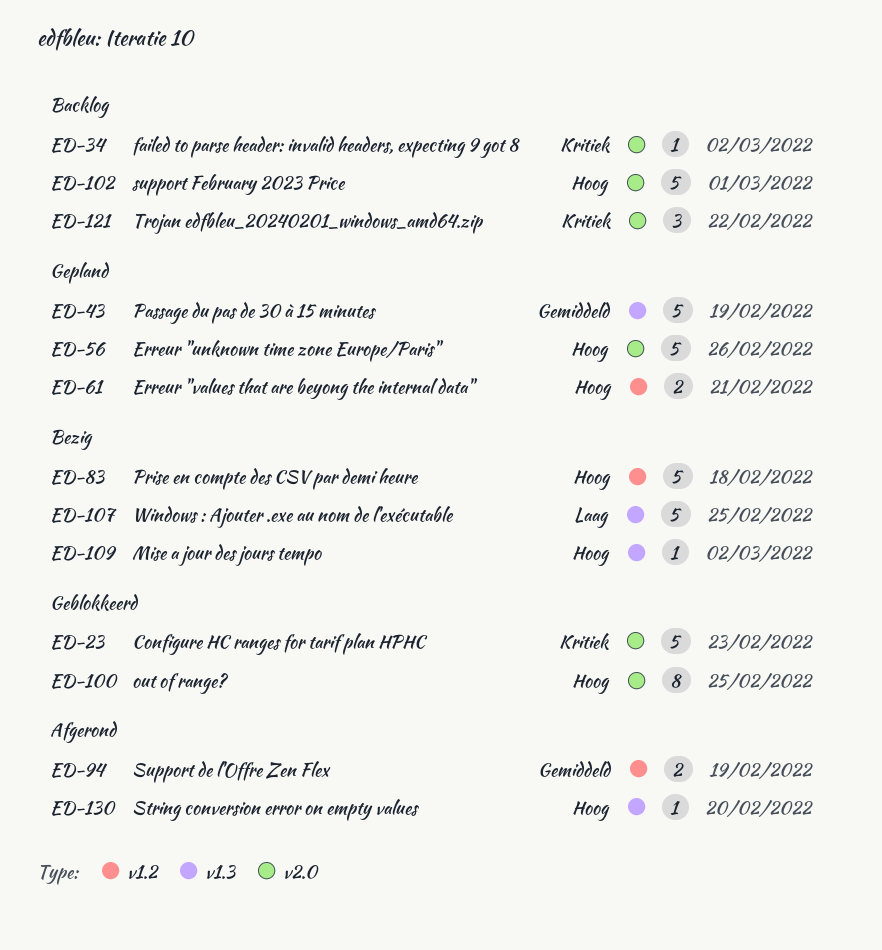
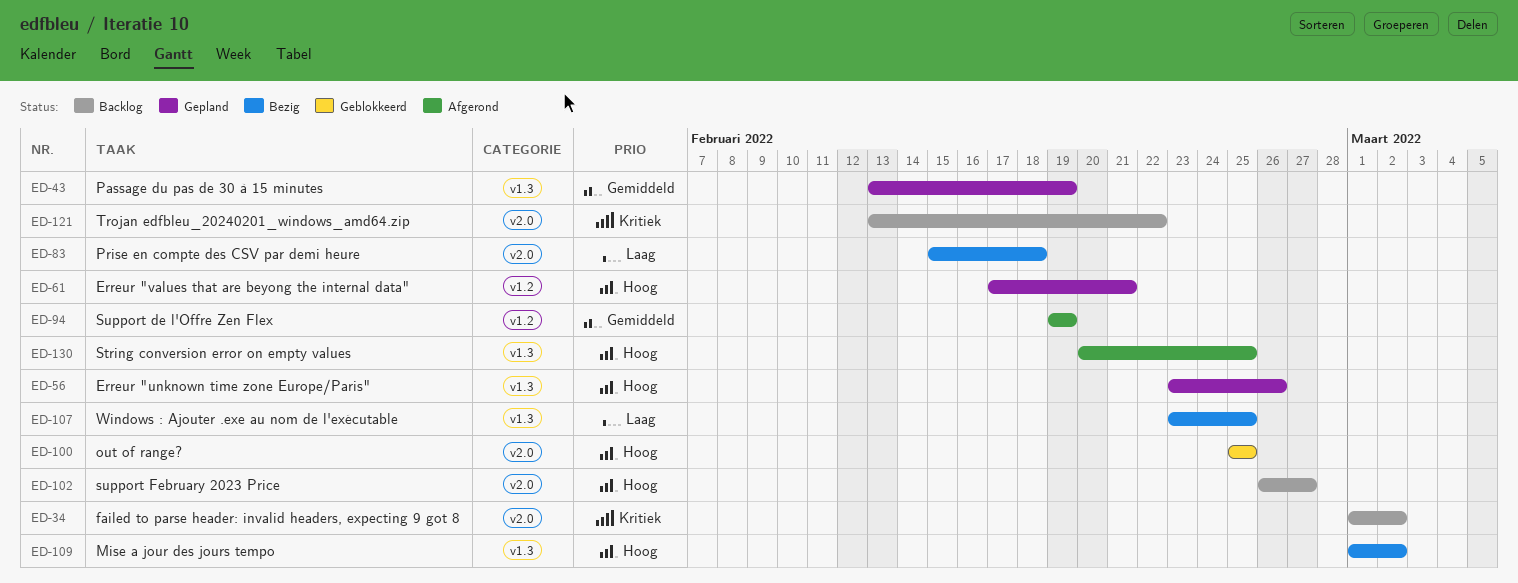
ED-23: present -> none
ED-56, label: v2.0 -> v1.3
ED-83, priority: Hoog -> Laag
ED-83, label: v1.2 -> v2.0
ED-102, due: Mar 1 -> Feb 27
ED-130, due: Feb 20 -> Feb 25

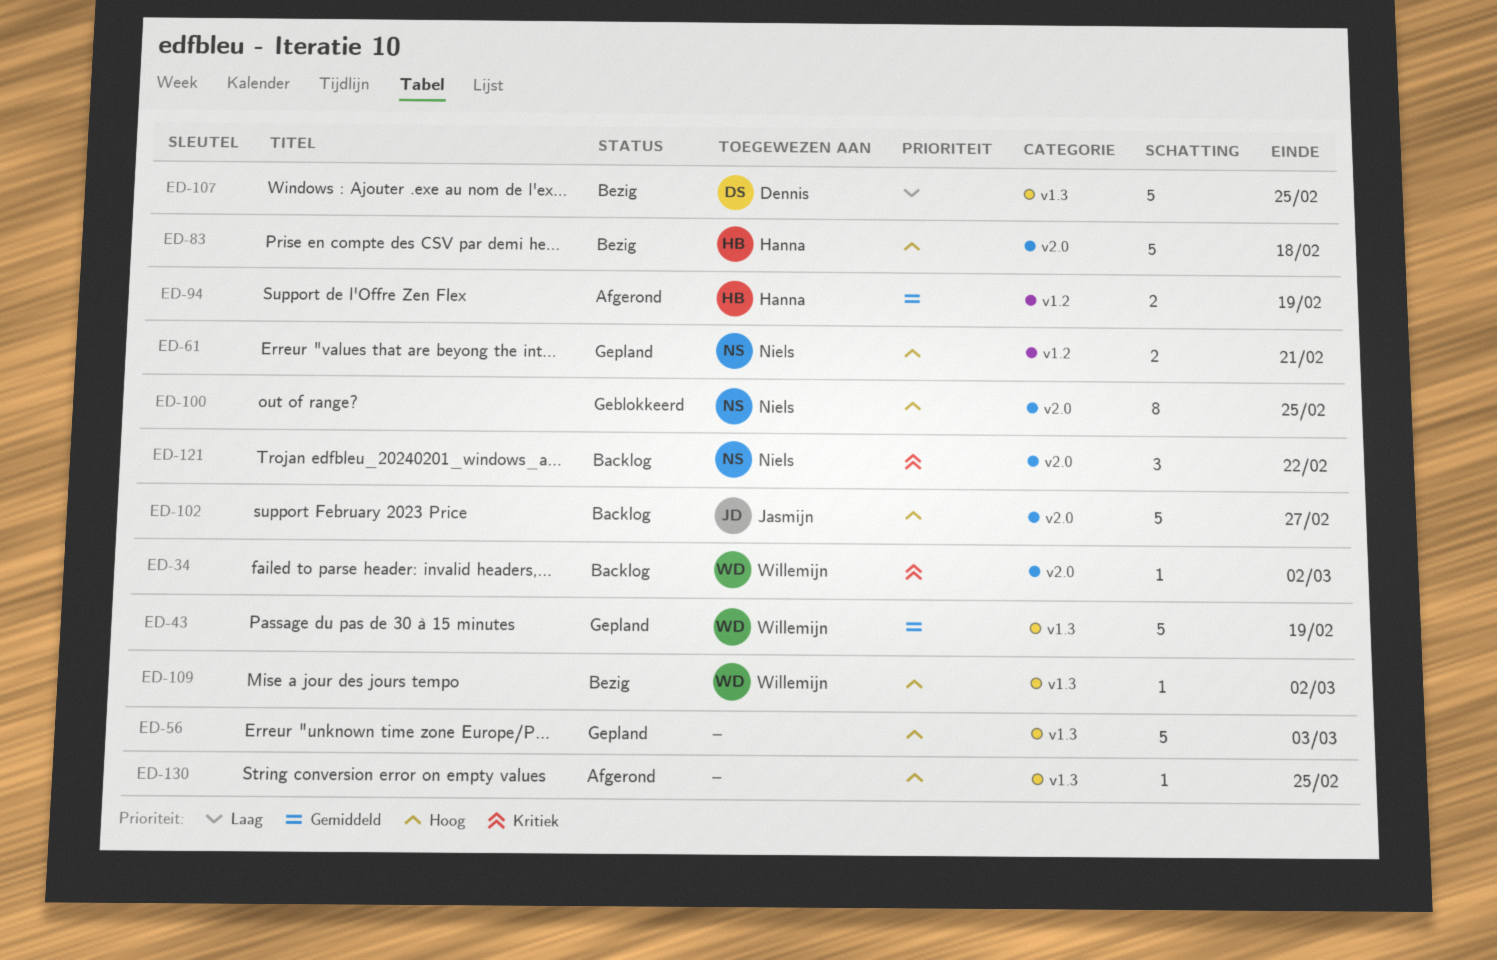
ED-56, due: Feb 26 -> Mar 3
ED-83, priority: Laag -> Hoog

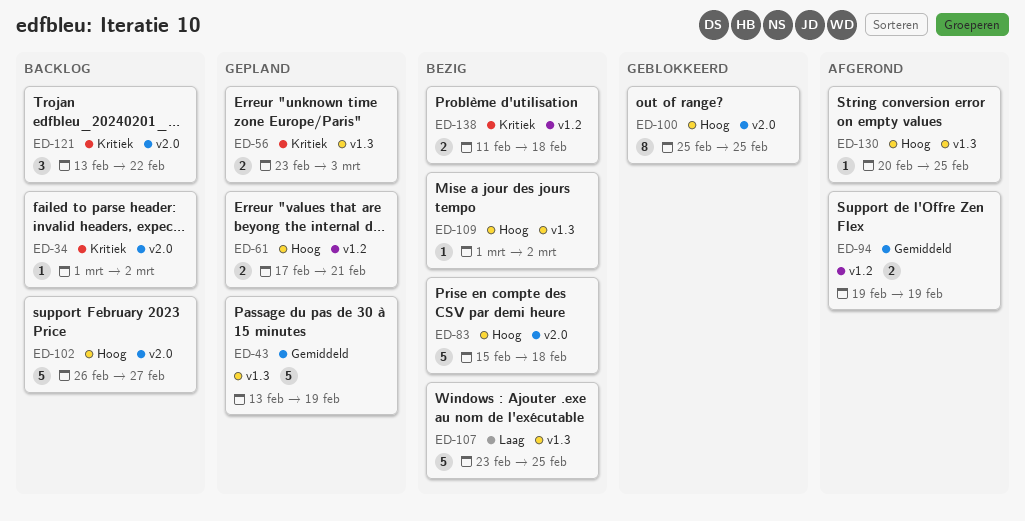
ED-56, priority: Hoog -> Kritiek
ED-56, estimate: 5 -> 2
ED-138: none -> present

